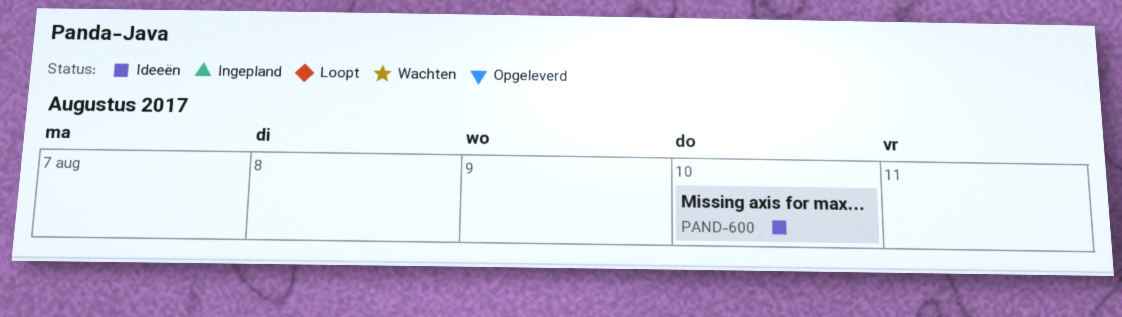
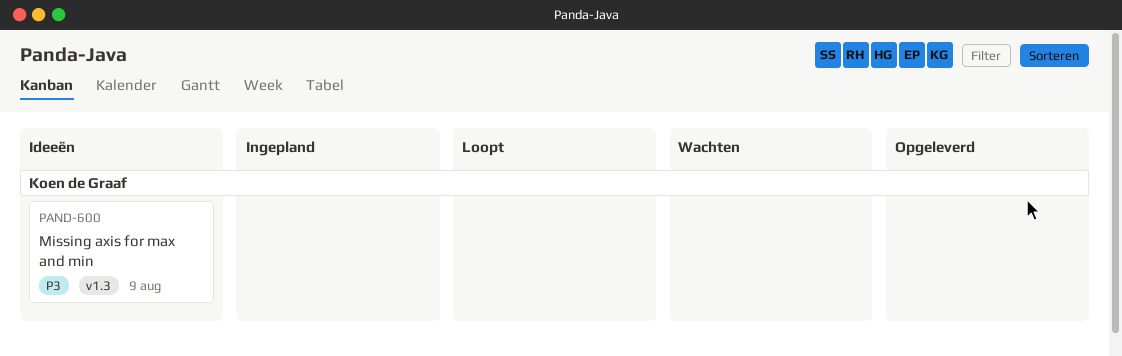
PAND-600, due: Aug 10 -> Aug 9

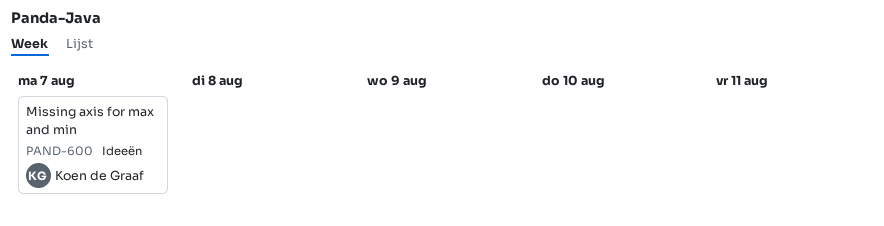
PAND-600, due: Aug 9 -> Aug 7

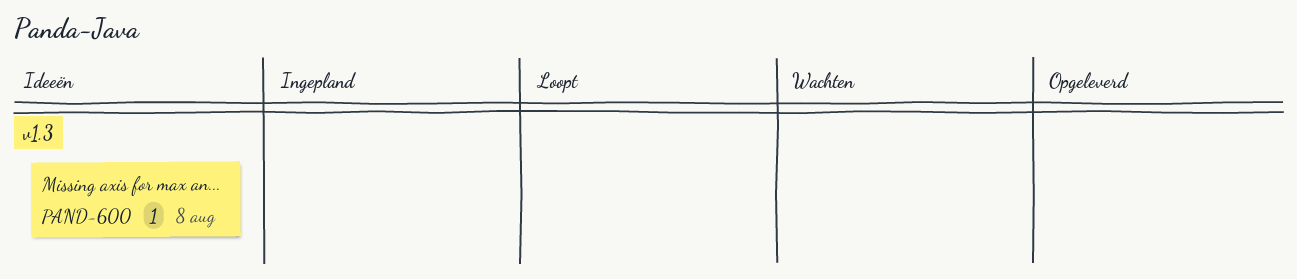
PAND-600, due: Aug 7 -> Aug 8

